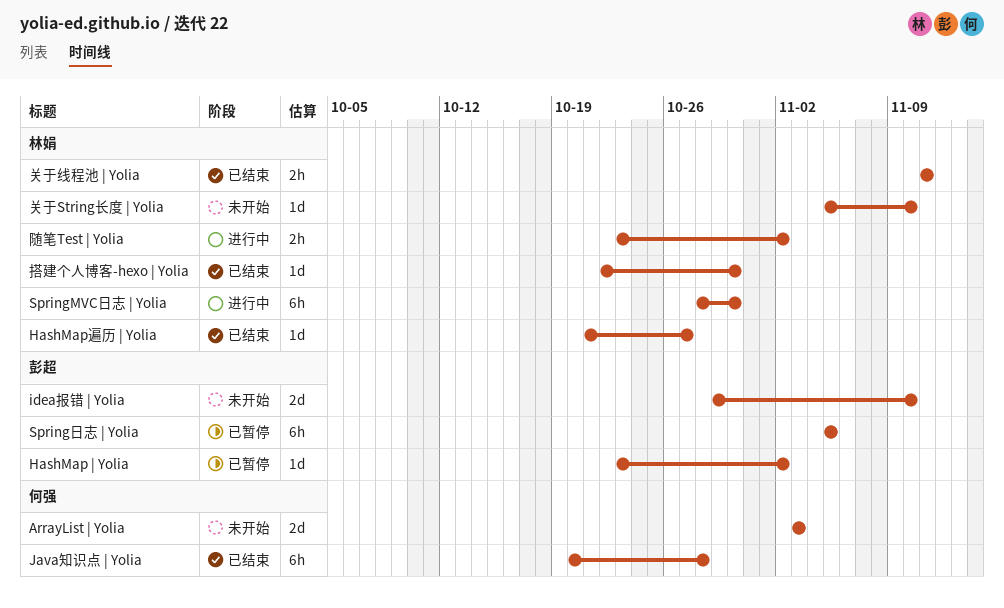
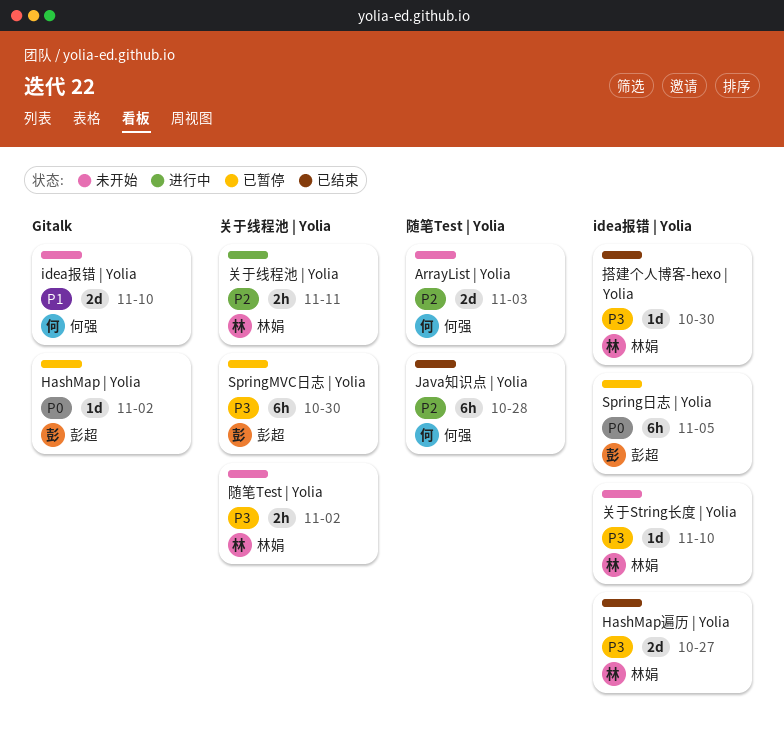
HashMap遍历 | Yolia, estimate: 1d -> 2d
idea报错 | Yolia, owner: 彭超 -> 何强
SpringMVC日志 | Yolia, status: 进行中 -> 已暂停
SpringMVC日志 | Yolia, owner: 林娟 -> 彭超
关于线程池 | Yolia, status: 已结束 -> 进行中
随笔Test | Yolia, status: 进行中 -> 未开始

